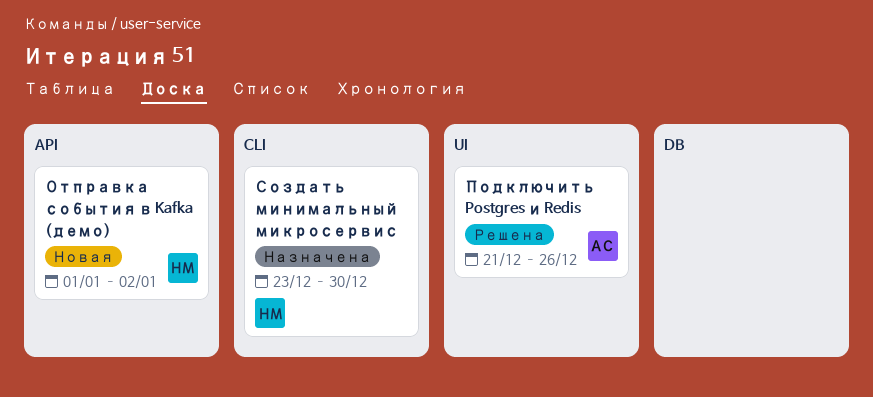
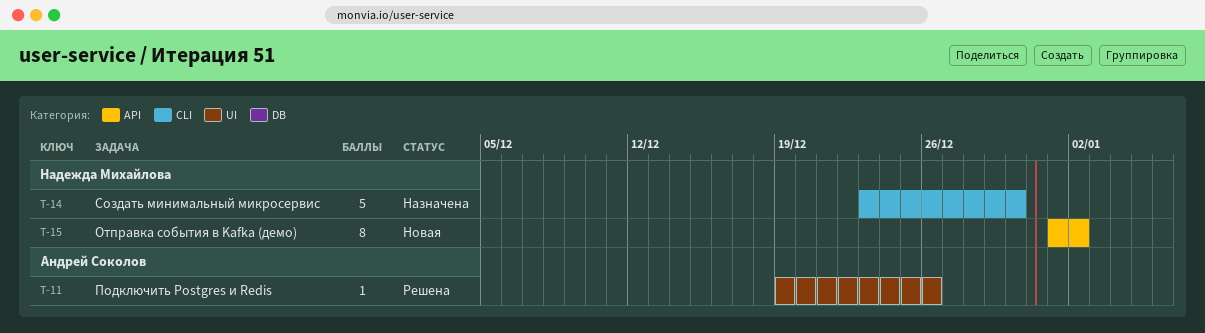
Подключить Postgres и Redis, start: Dec 21 -> Dec 19

